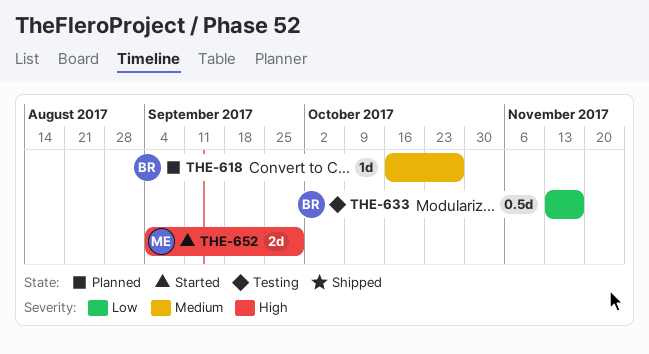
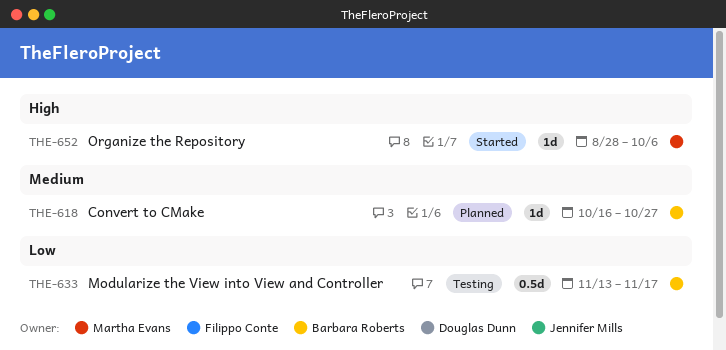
THE-652, estimate: 2d -> 1d
THE-652, start: Sep 4 -> Aug 28
THE-652, due: Sep 29 -> Oct 6

